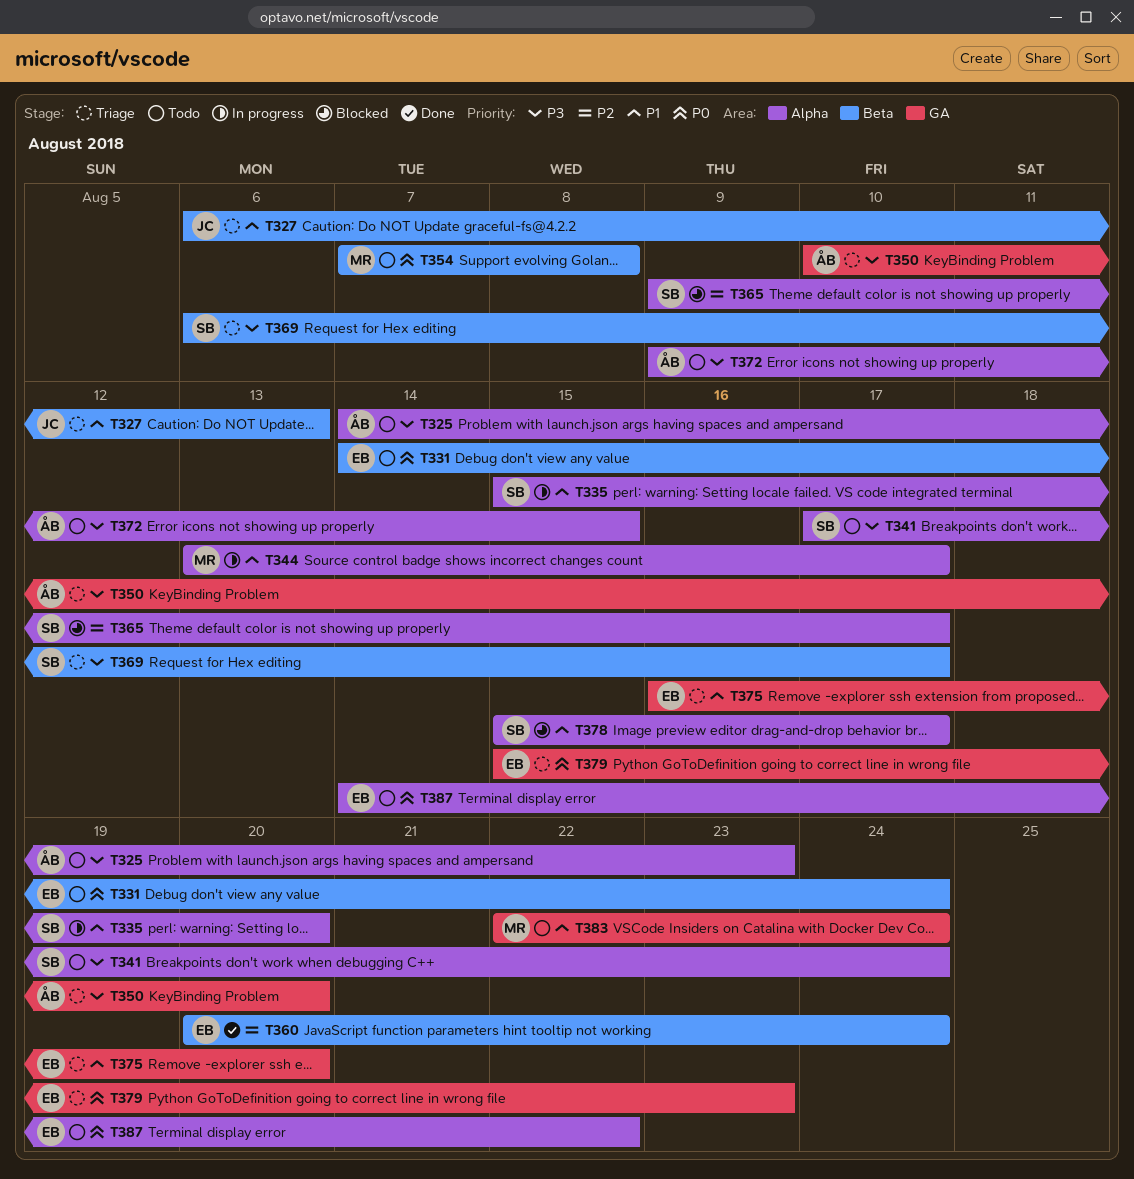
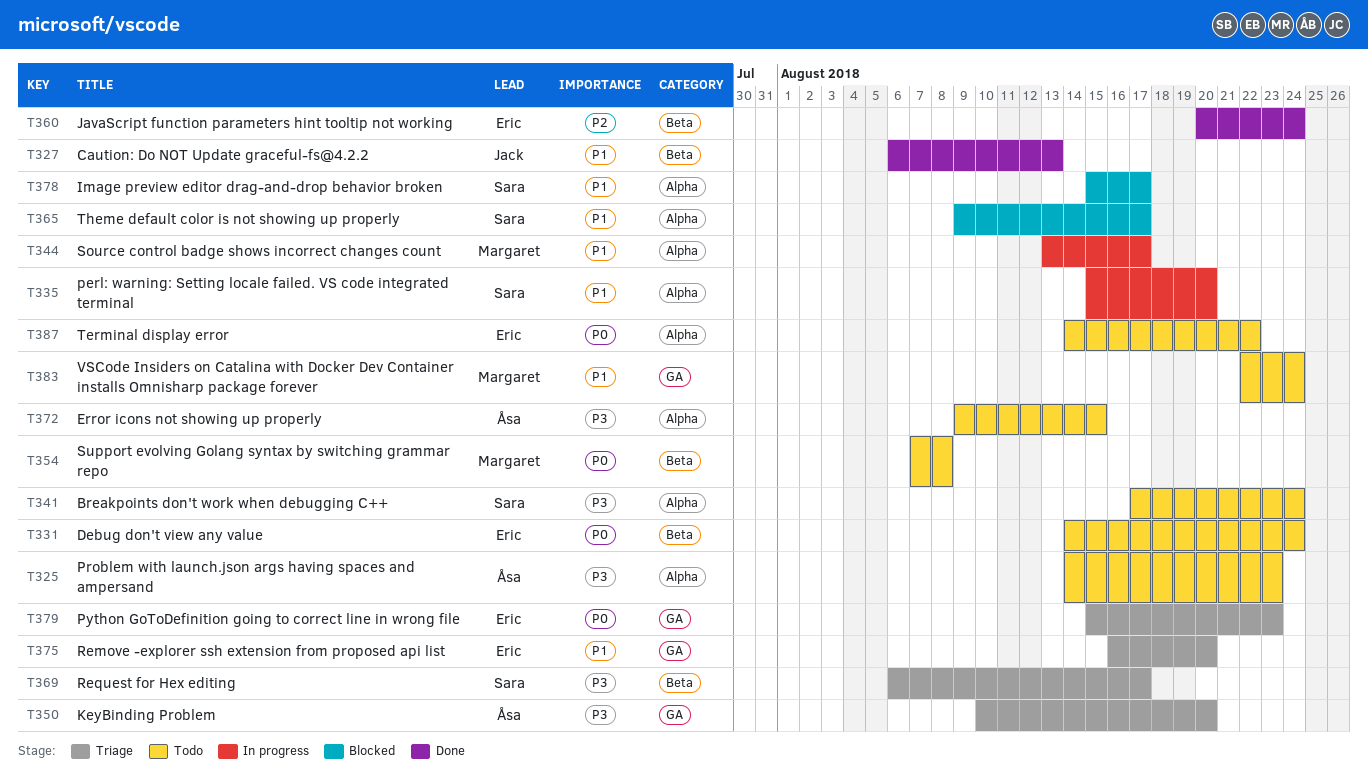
T327, status: Triage -> Done
T365, priority: P2 -> P1

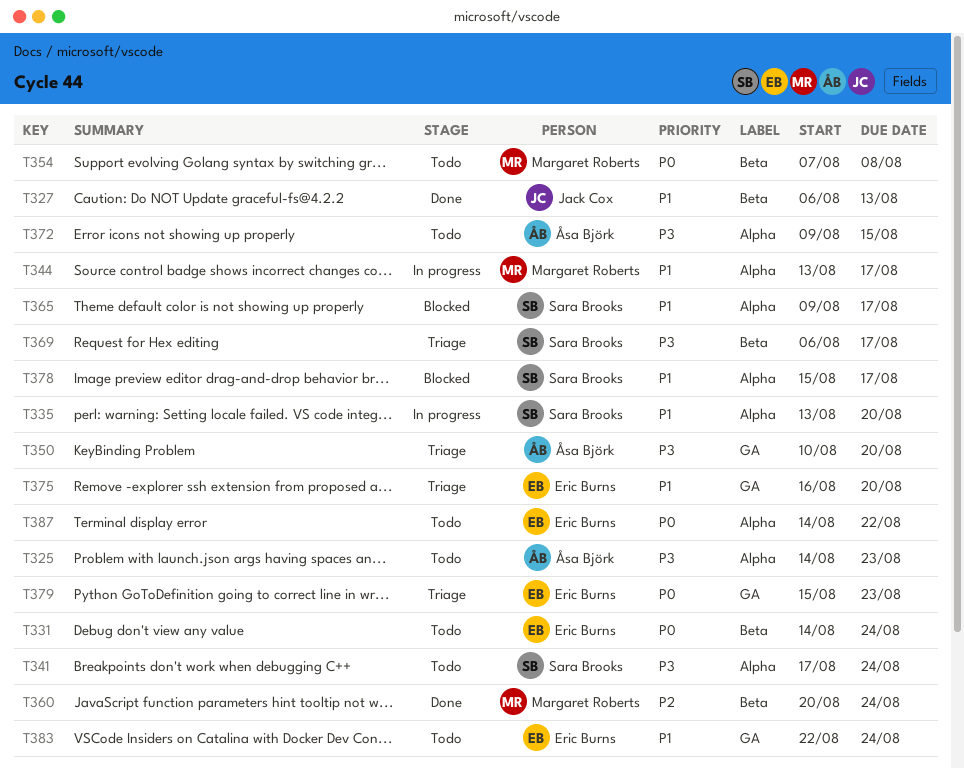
T335, start: Aug 15 -> Aug 13
T360, owner: Eric Burns -> Margaret Roberts
T383, owner: Margaret Roberts -> Eric Burns

